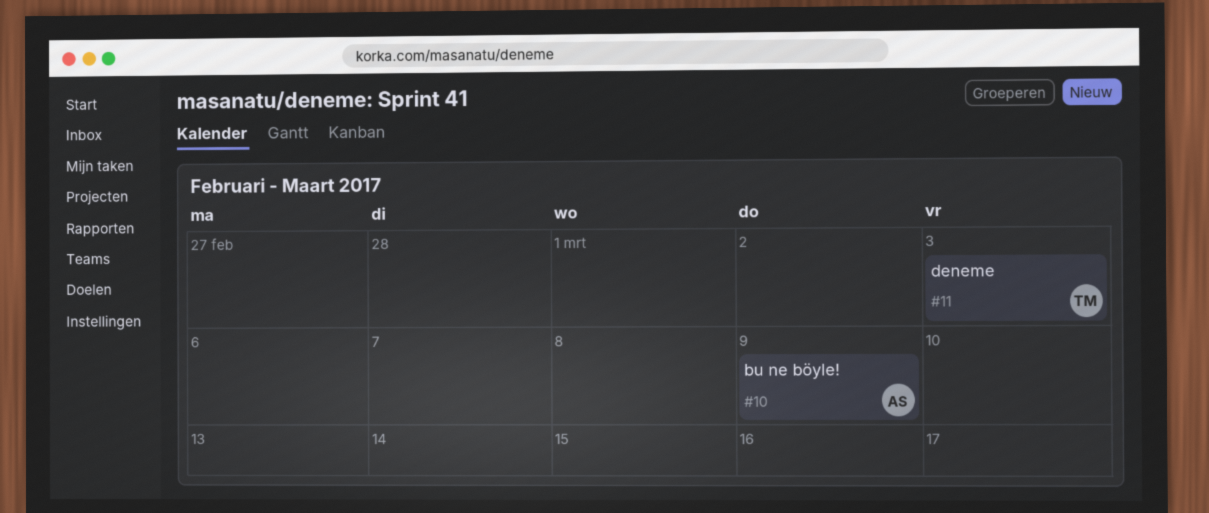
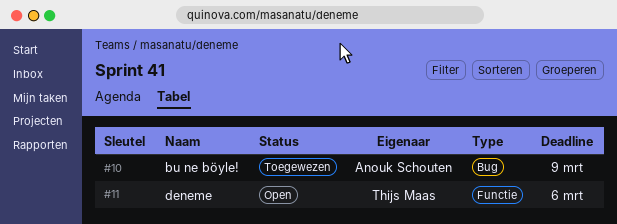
#11, due: Mar 3 -> Mar 6

